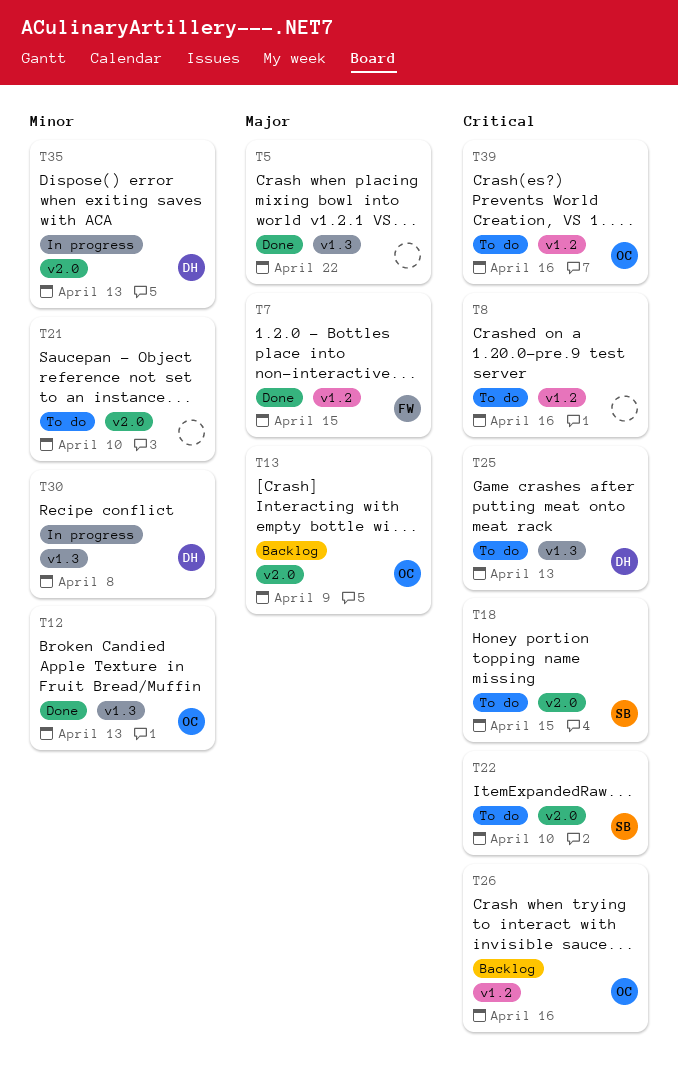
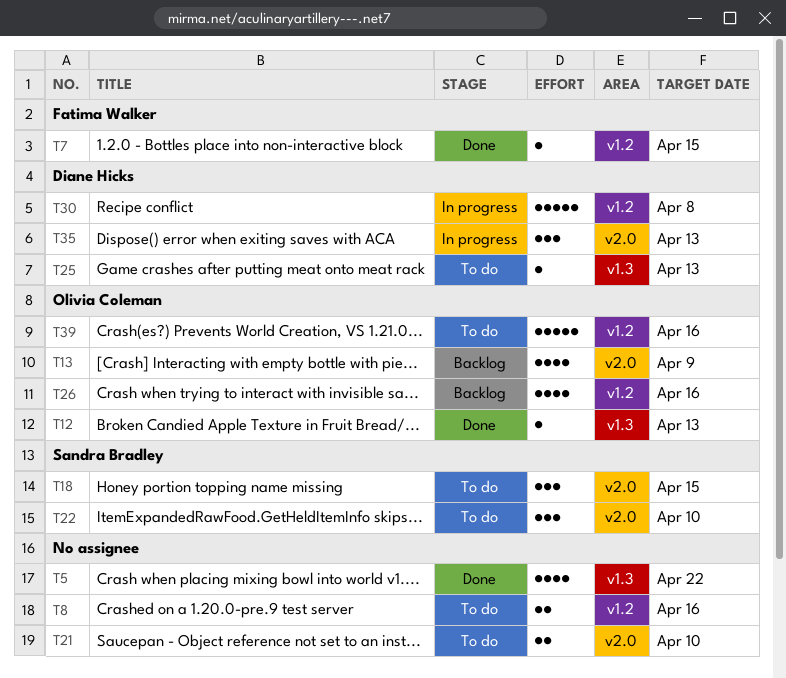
T30, label: v1.3 -> v1.2

